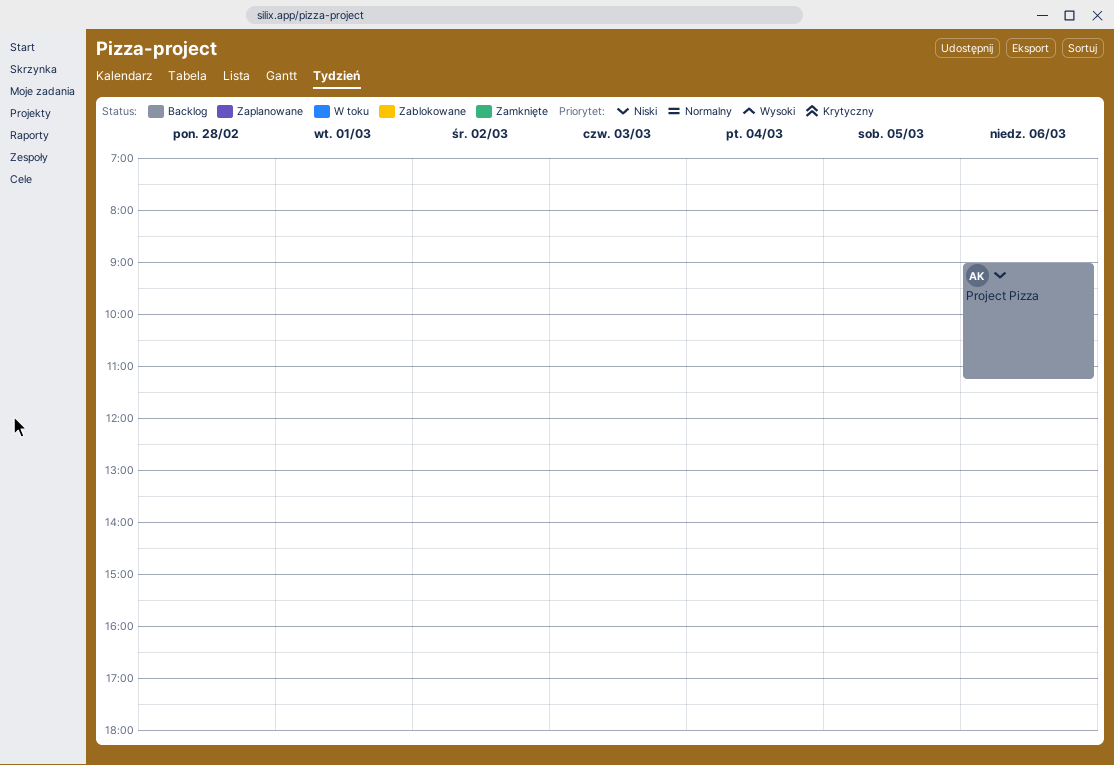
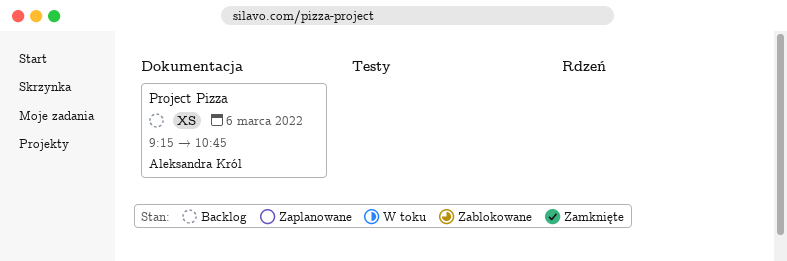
Project Pizza, begins: 09:00 -> 09:15
Project Pizza, ends: 11:15 -> 10:45

